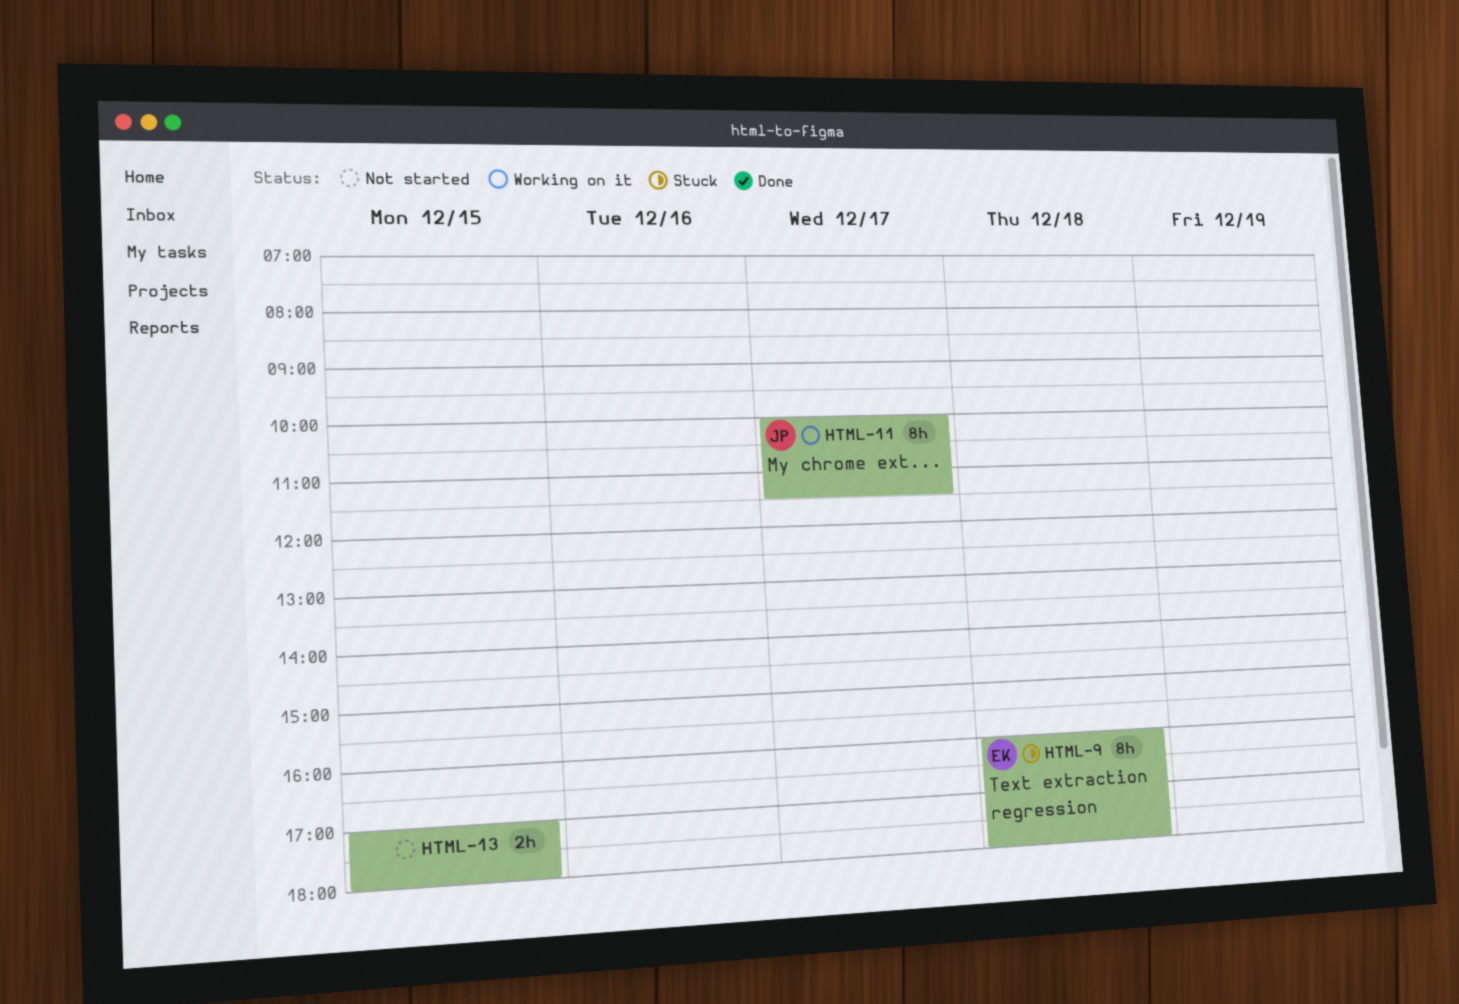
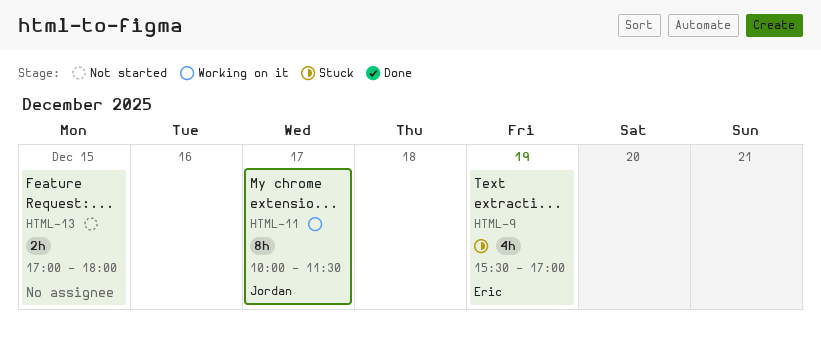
HTML-9, estimate: 8h -> 4h
HTML-9, day: Dec 18 -> Dec 19
HTML-9, begins: 16:00 -> 15:30
HTML-9, ends: 18:00 -> 17:00

